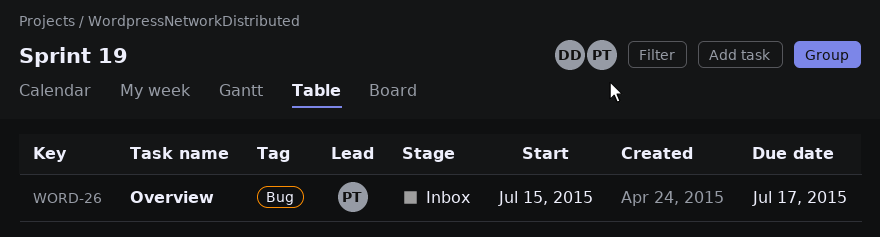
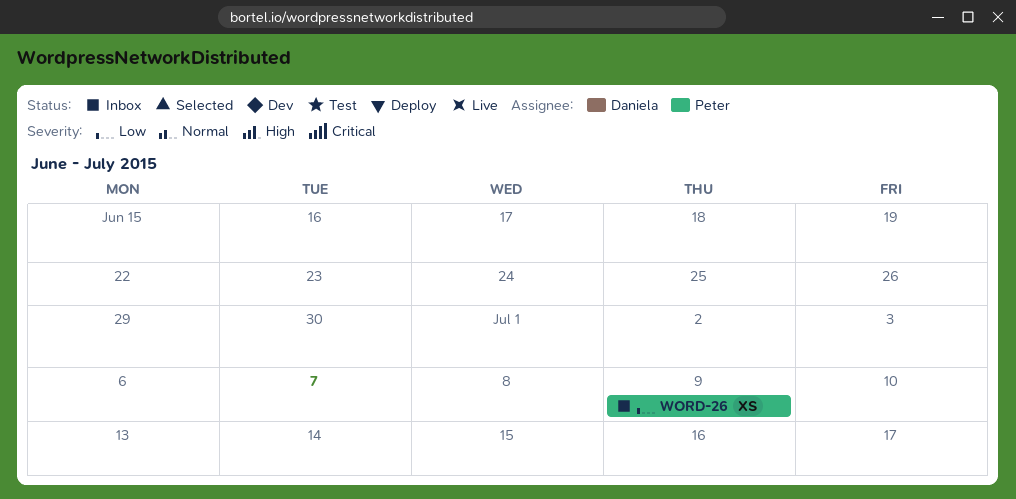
WORD-26, start: Jul 15 -> Jul 9
WORD-26, due: Jul 17 -> Jul 9

